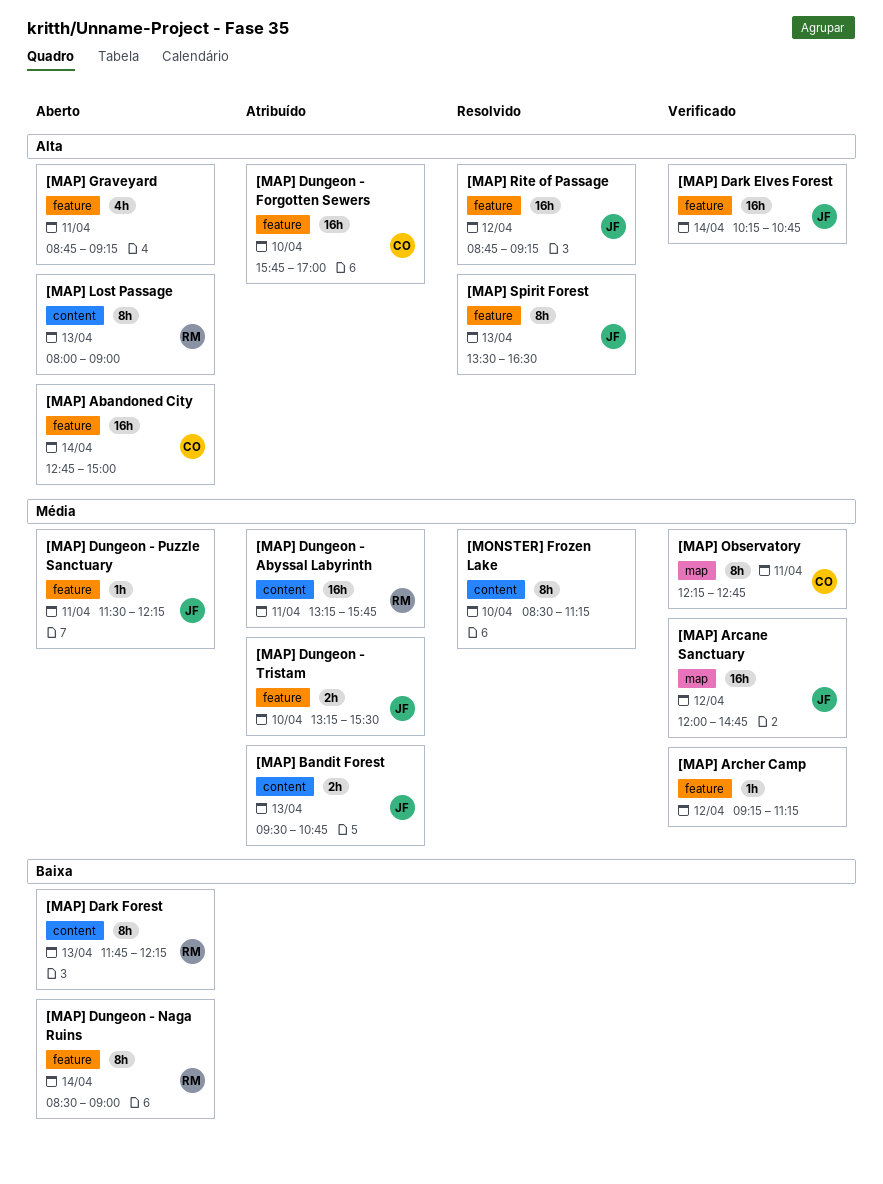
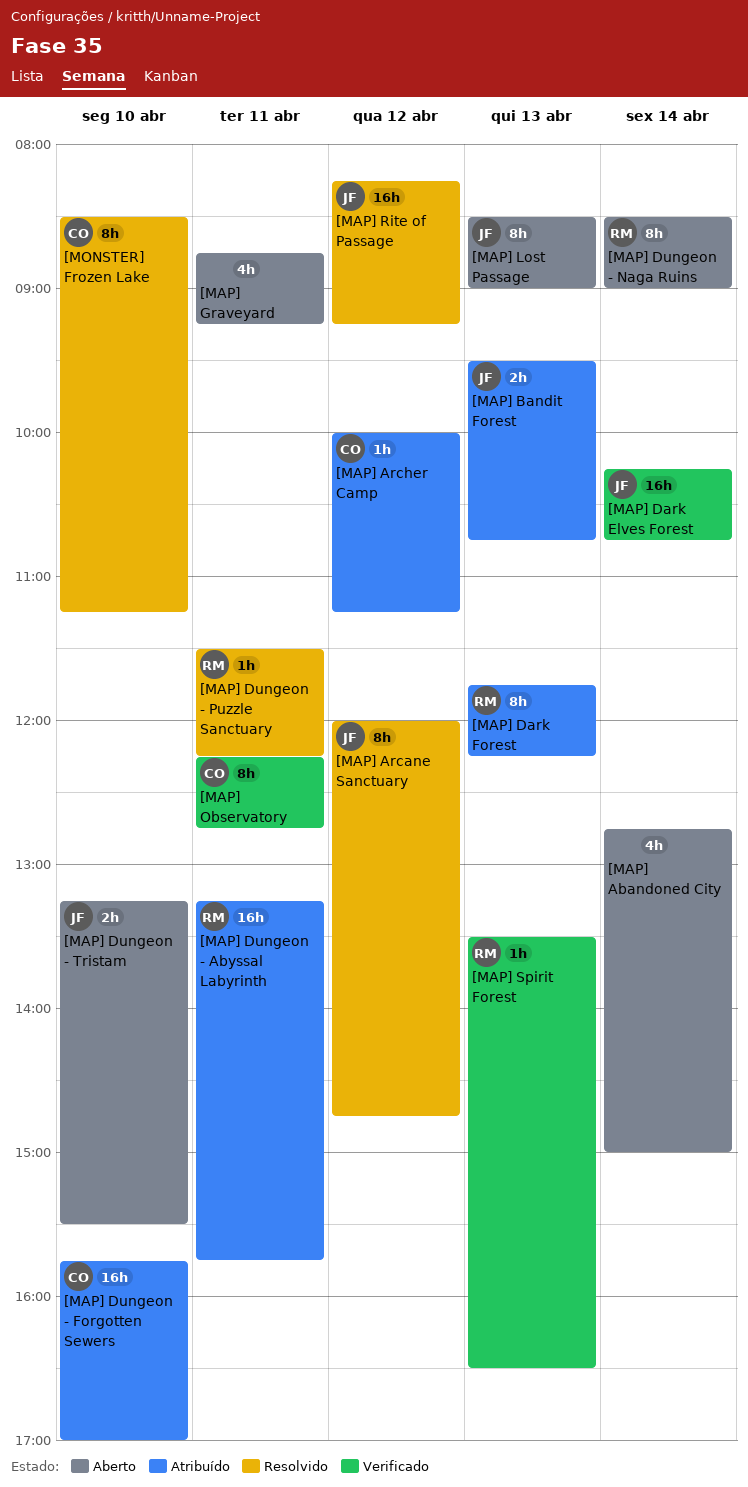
[MAP] Abandoned City, owner: CO -> none
[MAP] Abandoned City, estimate: 16h -> 4h
[MAP] Arcane Sanctuary, status: Verificado -> Resolvido
[MAP] Arcane Sanctuary, estimate: 16h -> 8h
[MAP] Archer Camp, status: Verificado -> Atribuído
[MAP] Archer Camp, owner: none -> CO
[MAP] Archer Camp, begins: 09:15 -> 10:00
[MAP] Dark Forest, status: Aberto -> Atribuído
[MAP] Dungeon - Puzzle Sanctuary, status: Aberto -> Resolvido
[MAP] Dungeon - Puzzle Sanctuary, owner: JF -> RM
[MAP] Dungeon - Tristam, status: Atribuído -> Aberto
[MAP] Lost Passage, owner: RM -> JF
[MAP] Lost Passage, begins: 08:00 -> 08:30
[MAP] Rite of Passage, begins: 08:45 -> 08:15
[MAP] Spirit Forest, status: Resolvido -> Verificado
[MAP] Spirit Forest, owner: JF -> RM
[MAP] Spirit Forest, estimate: 8h -> 1h
[MONSTER] Frozen Lake, owner: none -> CO

